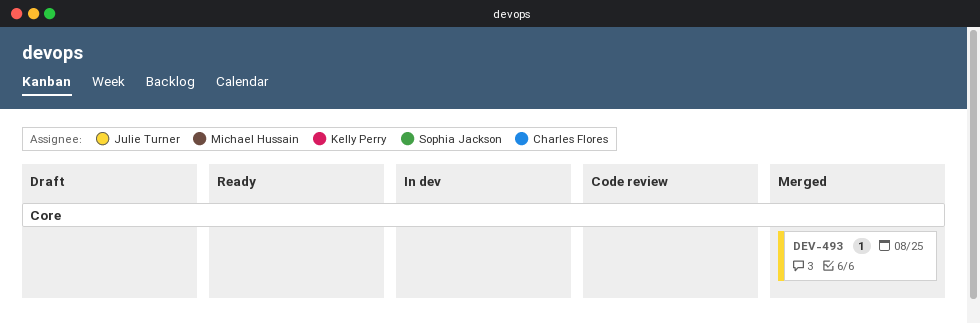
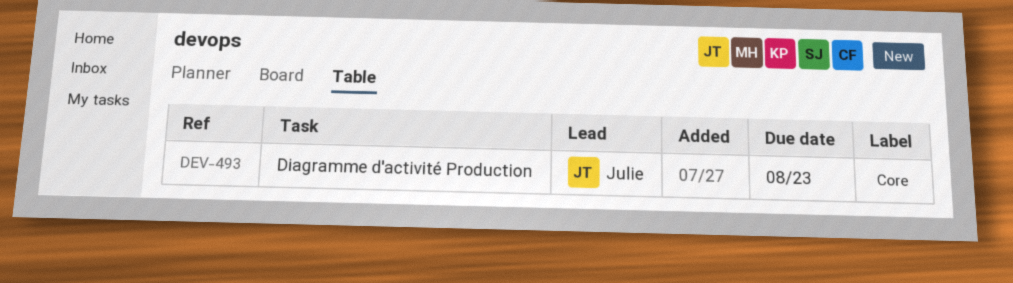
DEV-493, due: Aug 25 -> Aug 23

